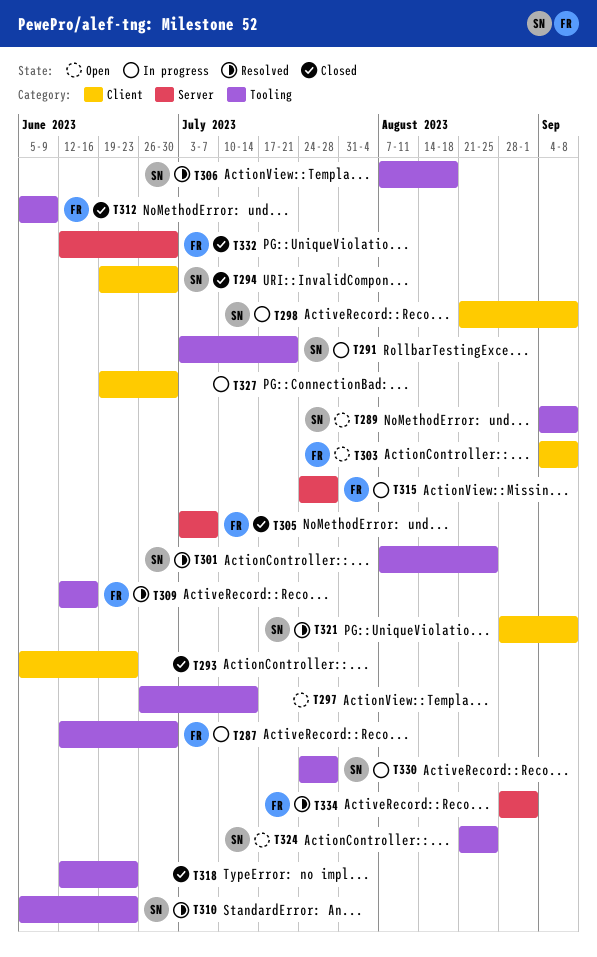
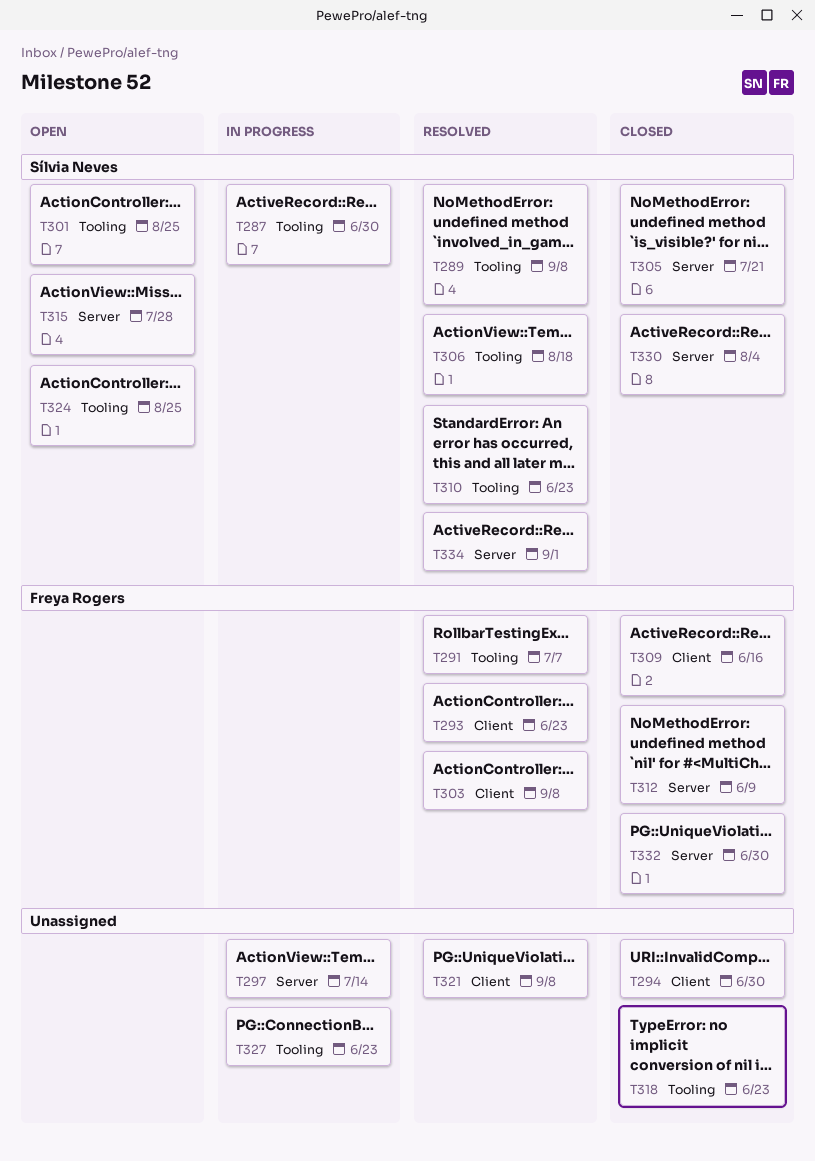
T287, owner: Freya Rogers -> Sílvia Neves
T289, status: Open -> Resolved
T291, status: In progress -> Resolved
T291, owner: Sílvia Neves -> Freya Rogers
T291, due: Jul 21 -> Jul 7
T293, status: Closed -> Resolved
T293, owner: none -> Freya Rogers
T294, owner: Sílvia Neves -> none
T297, status: Open -> In progress
T297, label: Tooling -> Server
T298: present -> none
T301, status: Resolved -> Open
T303, status: Open -> Resolved
T305, owner: Freya Rogers -> Sílvia Neves
T305, due: Jul 7 -> Jul 21
T309, status: Resolved -> Closed
T309, label: Tooling -> Client
T312, label: Tooling -> Server
T315, status: In progress -> Open
T315, owner: Freya Rogers -> Sílvia Neves
T321, owner: Sílvia Neves -> none
T327, label: Client -> Tooling
T327, due: Jun 30 -> Jun 23
T330, status: In progress -> Closed
T330, label: Tooling -> Server
T330, due: Jul 28 -> Aug 4
T334, owner: Freya Rogers -> Sílvia Neves

